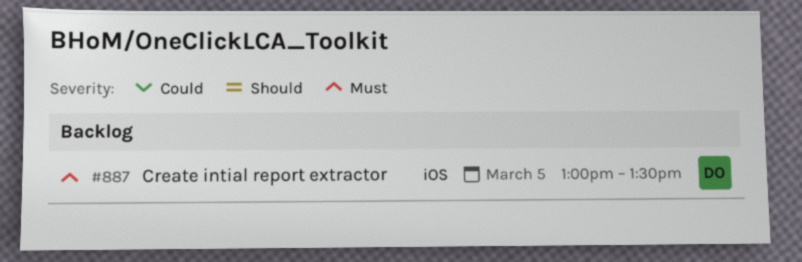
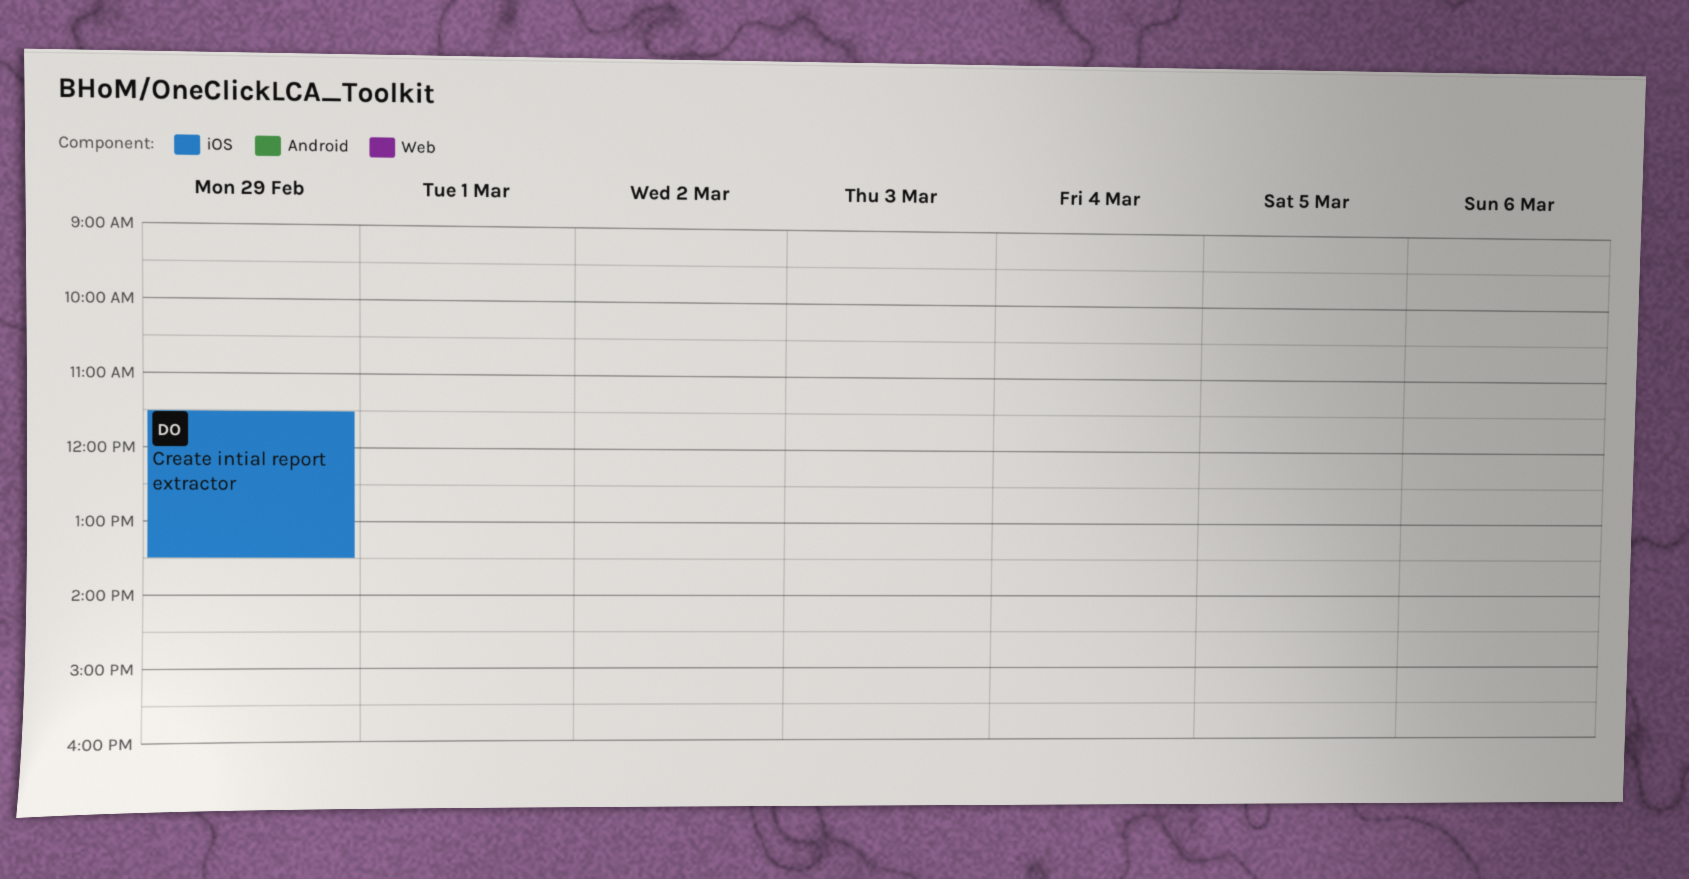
Create intial report extractor, day: Mar 5 -> Feb 29
Create intial report extractor, begins: 13:00 -> 11:30

